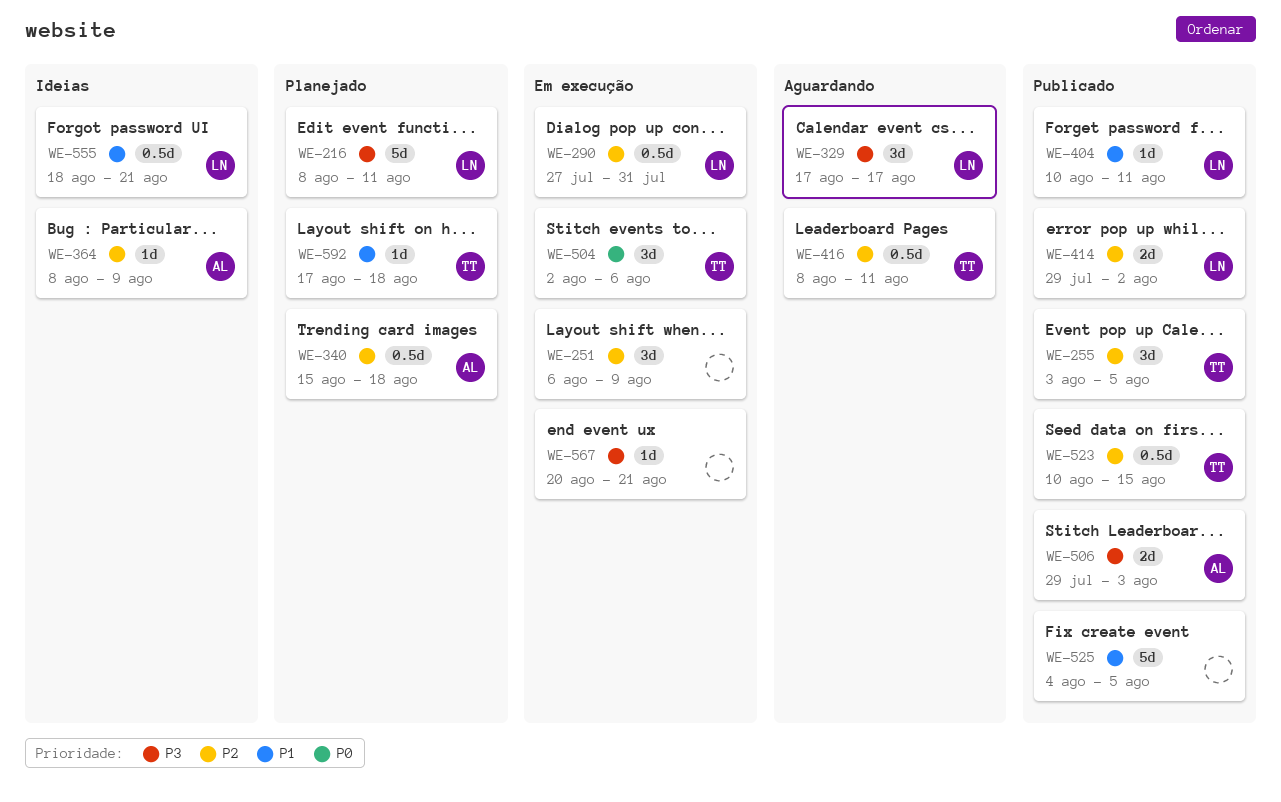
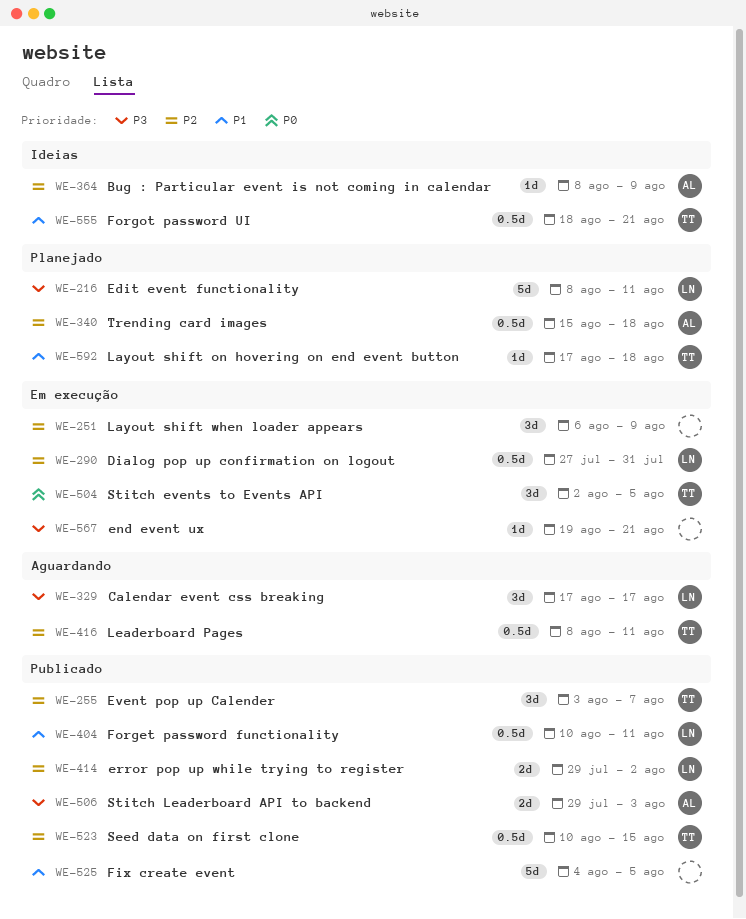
WE-255, due: Aug 5 -> Aug 7
WE-404, estimate: 1d -> 0.5d
WE-504, due: Aug 6 -> Aug 5
WE-555, owner: LN -> TT
WE-567, start: Aug 20 -> Aug 19

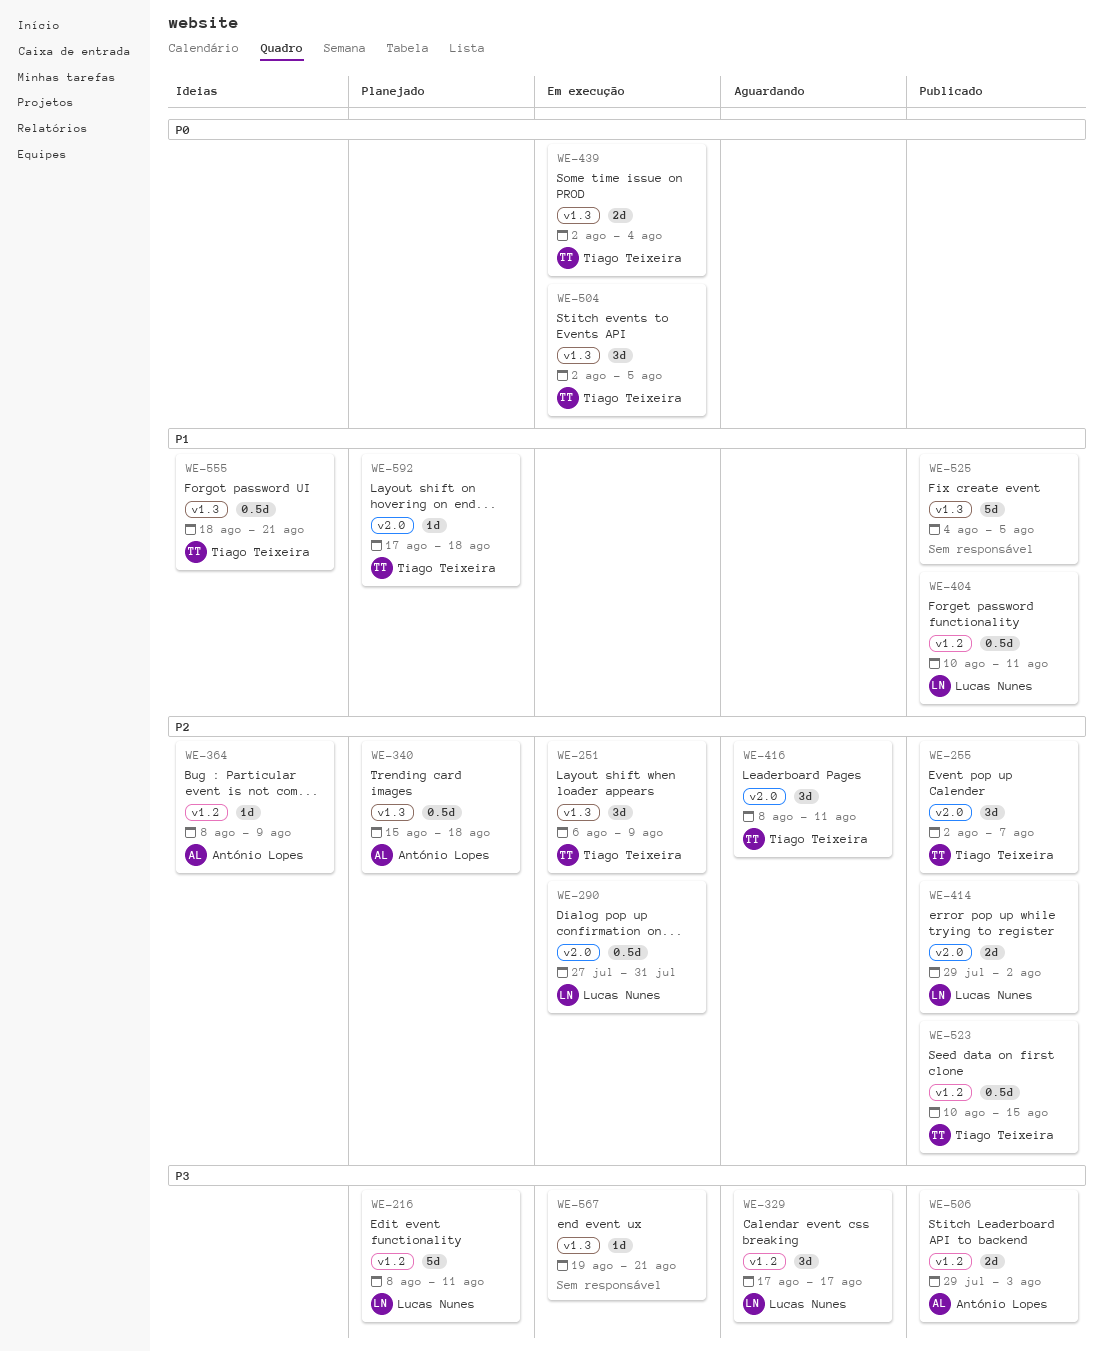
WE-251, owner: none -> Tiago Teixeira
WE-255, start: Aug 3 -> Aug 2
WE-416, estimate: 0.5d -> 3d
WE-439: none -> present

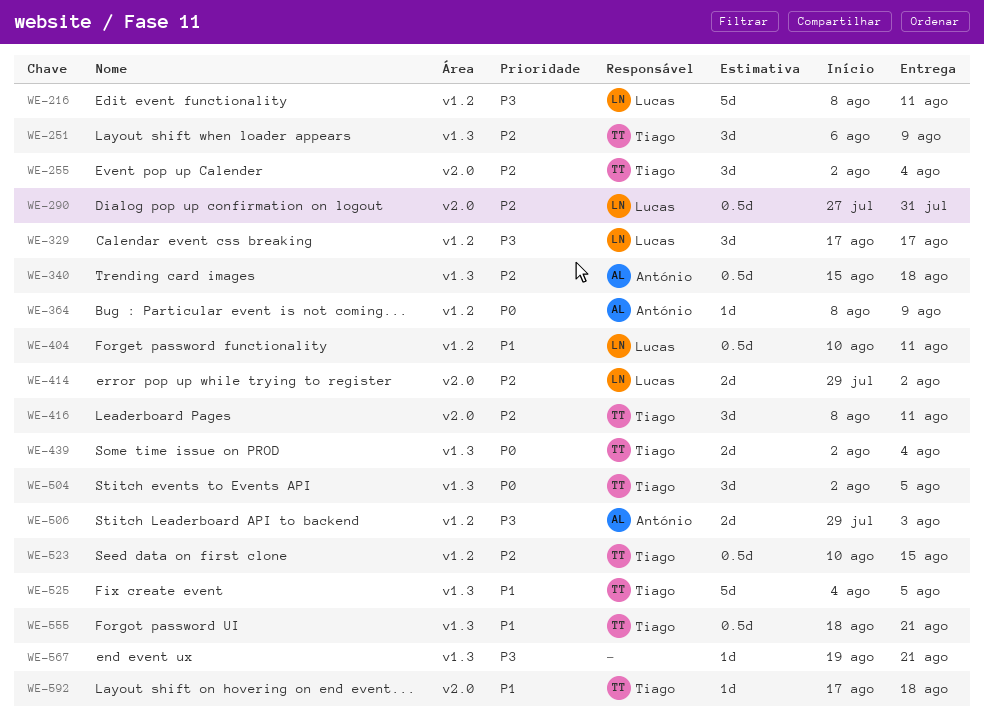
WE-255, due: Aug 7 -> Aug 4
WE-364, priority: P2 -> P0
WE-525, owner: none -> Tiago Teixeira

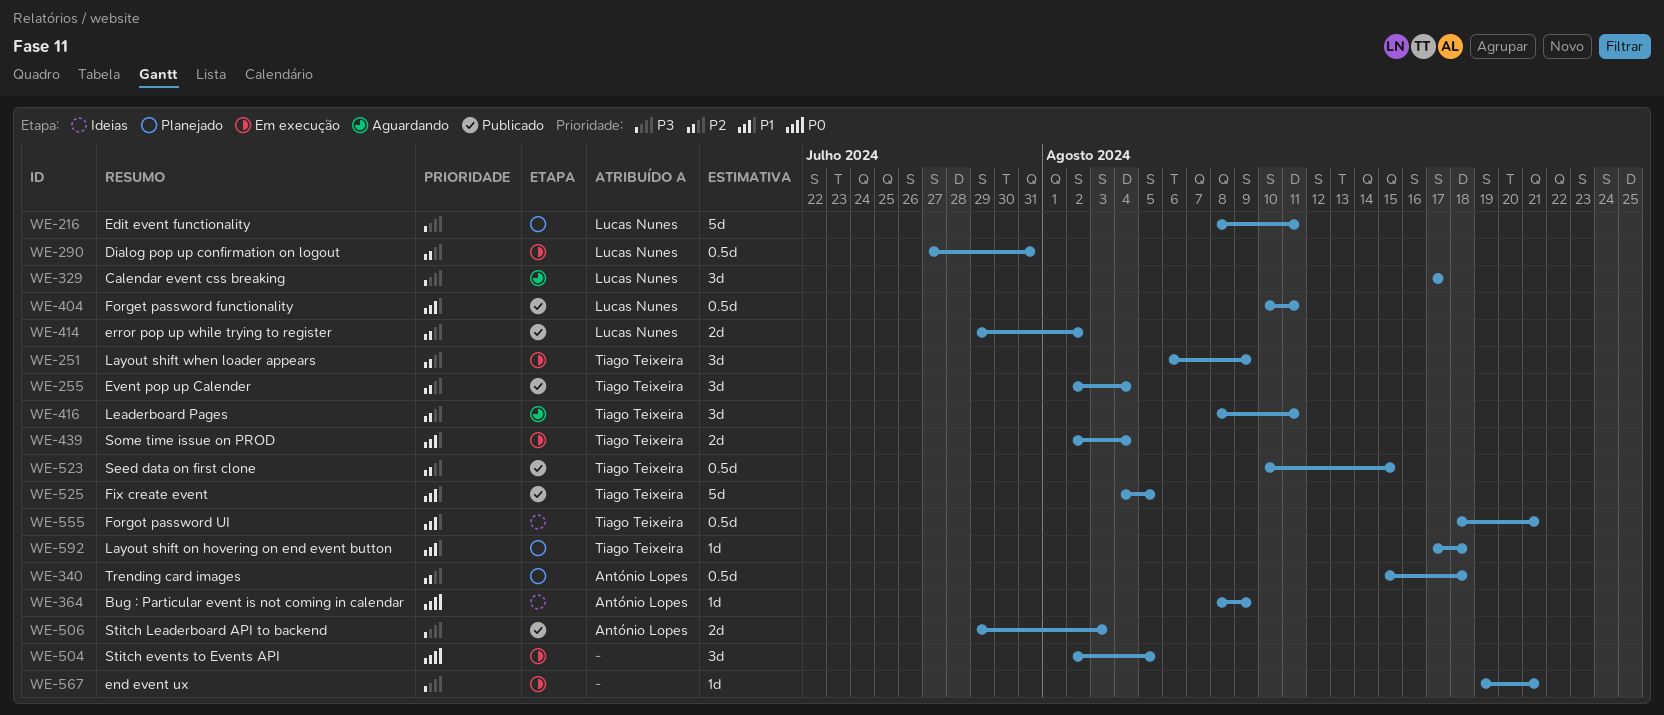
WE-439, priority: P0 -> P1
WE-504, owner: Tiago Teixeira -> none

